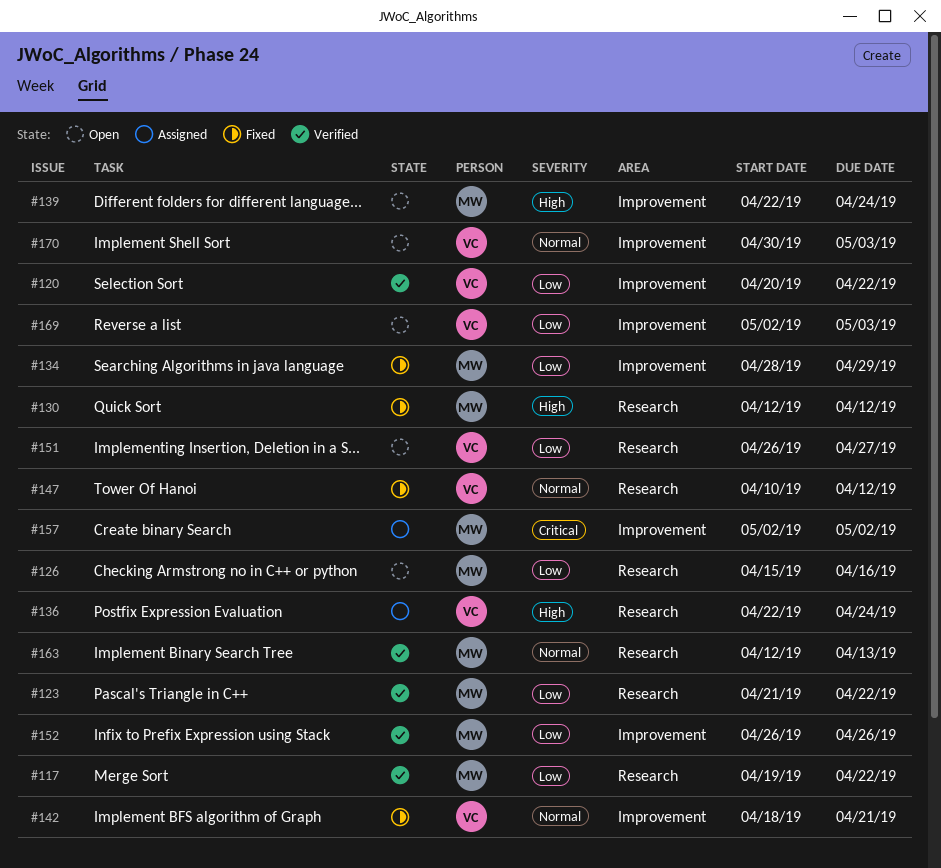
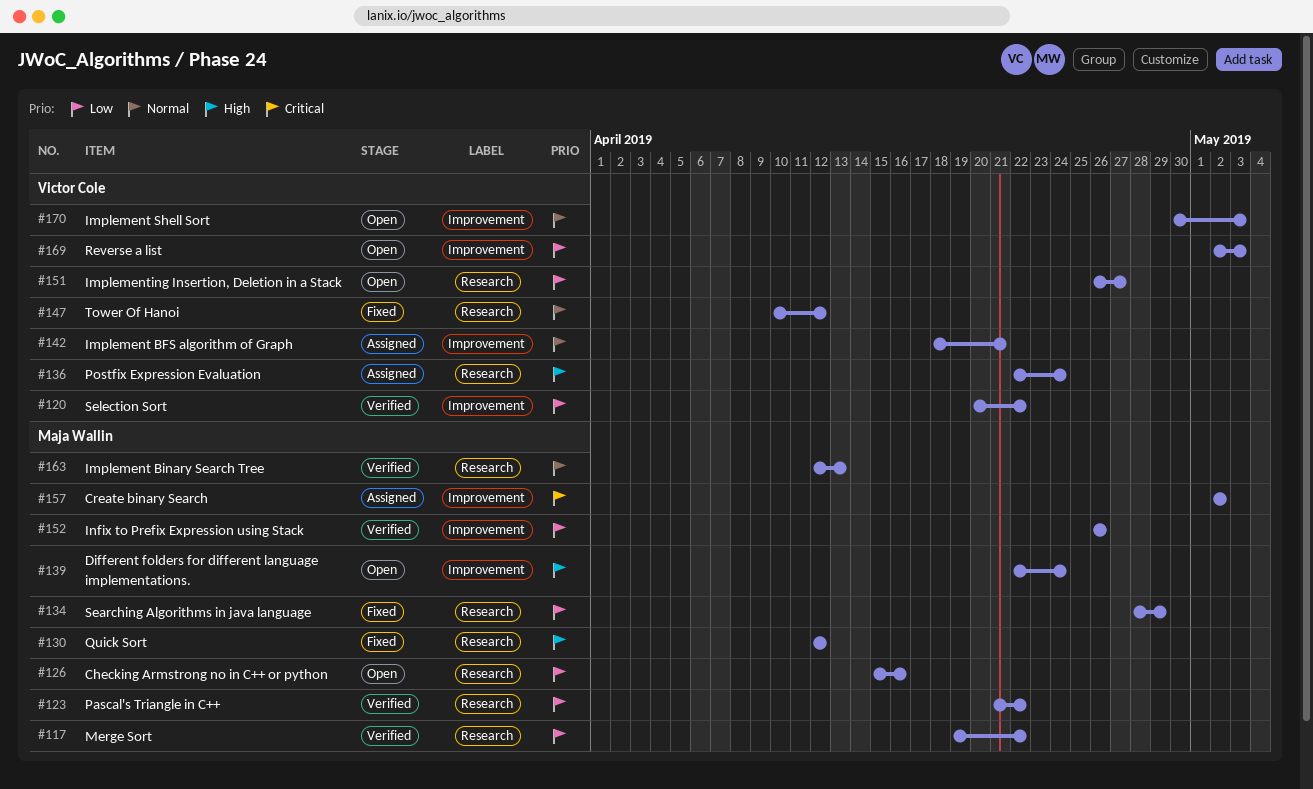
#134, label: Improvement -> Research
#142, status: Fixed -> Assigned

